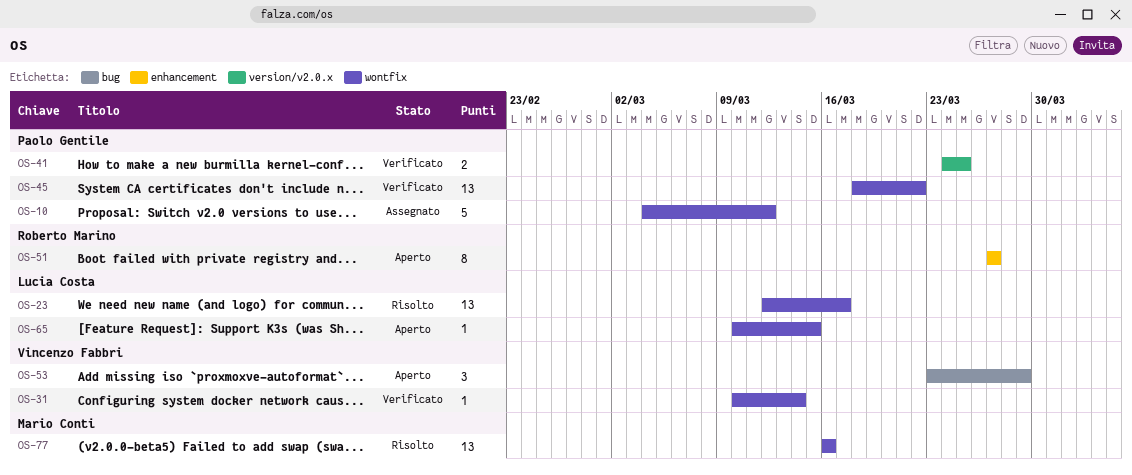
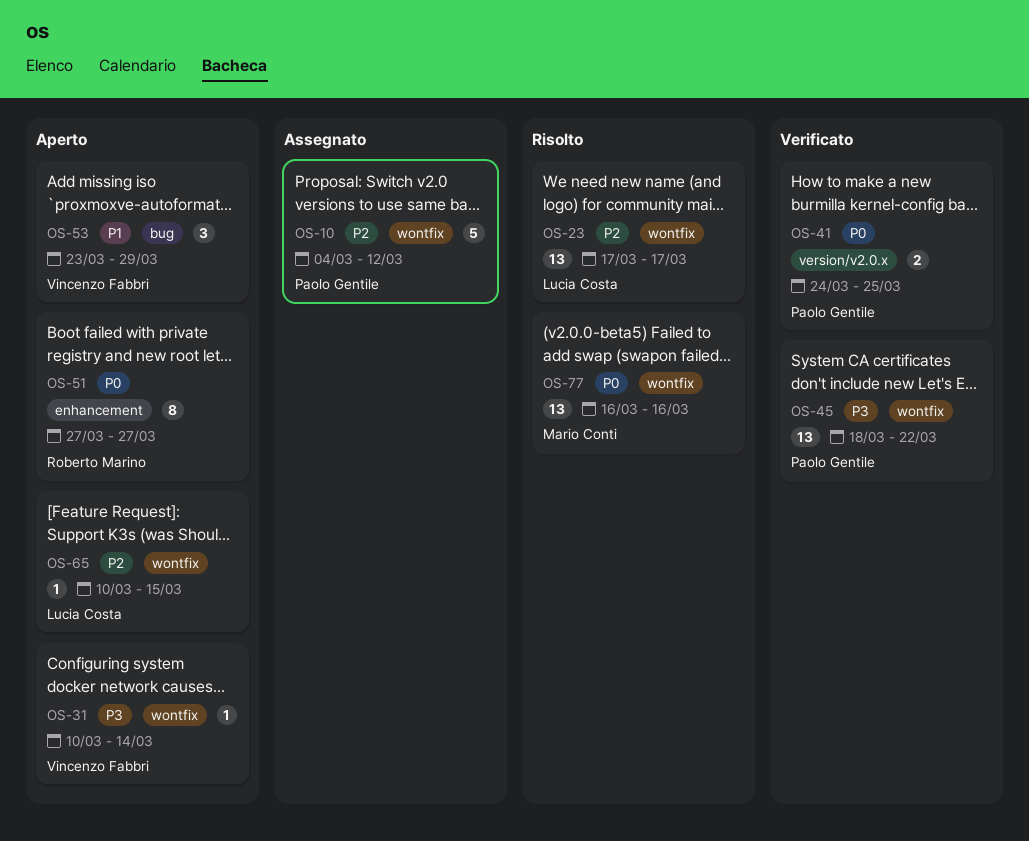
OS-23, start: Mar 12 -> Mar 17
OS-31, status: Verificato -> Aperto

